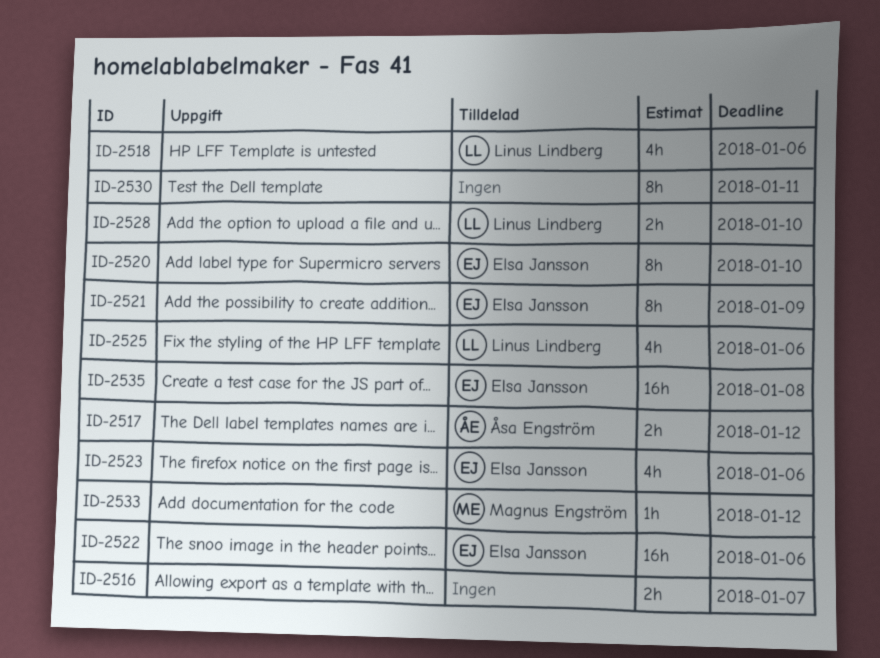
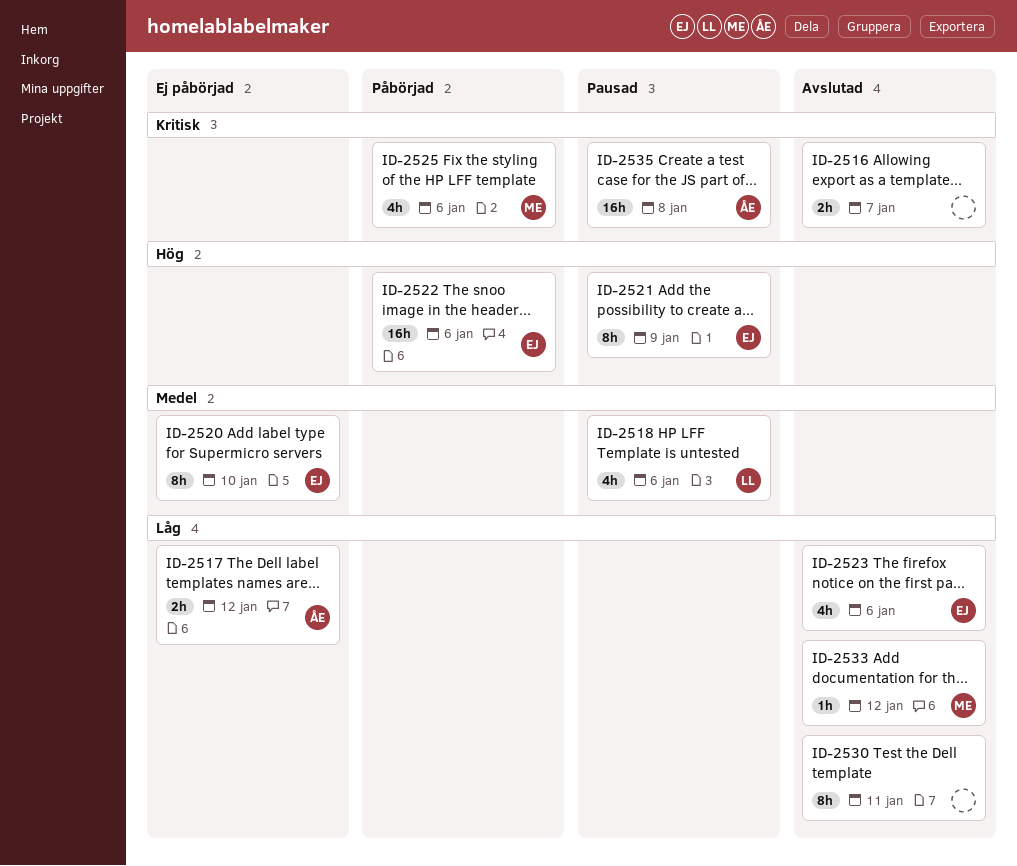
ID-2525, owner: Linus Lindberg -> Magnus Engström
ID-2528: present -> none
ID-2535, owner: Elsa Jansson -> Åsa Engström

